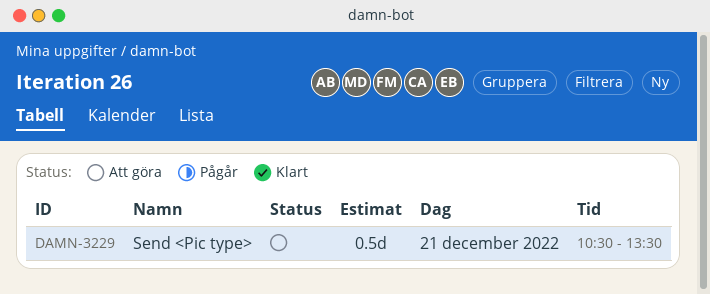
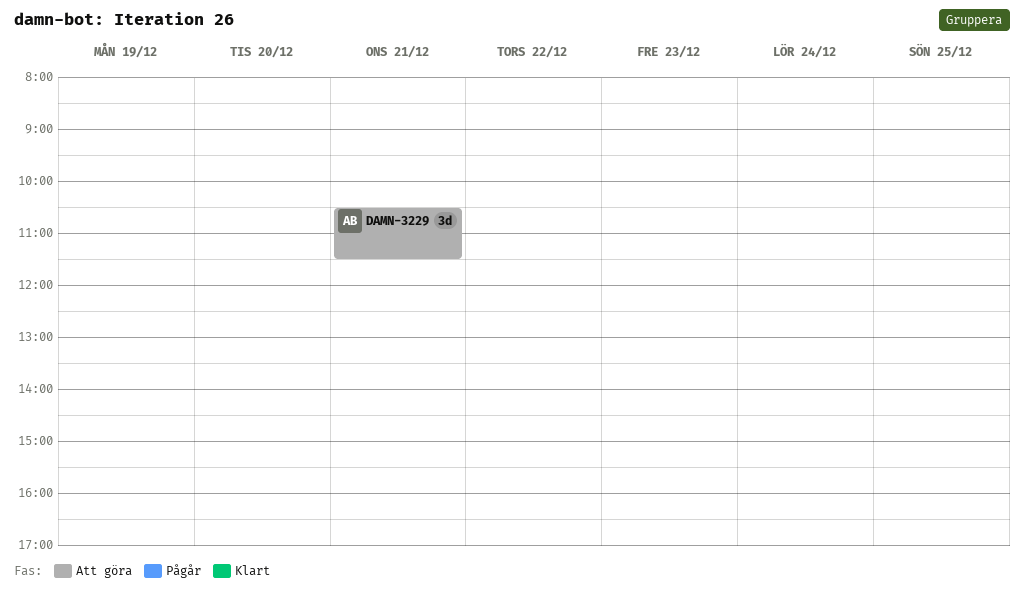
DAMN-3229, estimate: 0.5d -> 3d
DAMN-3229, ends: 13:30 -> 11:30

